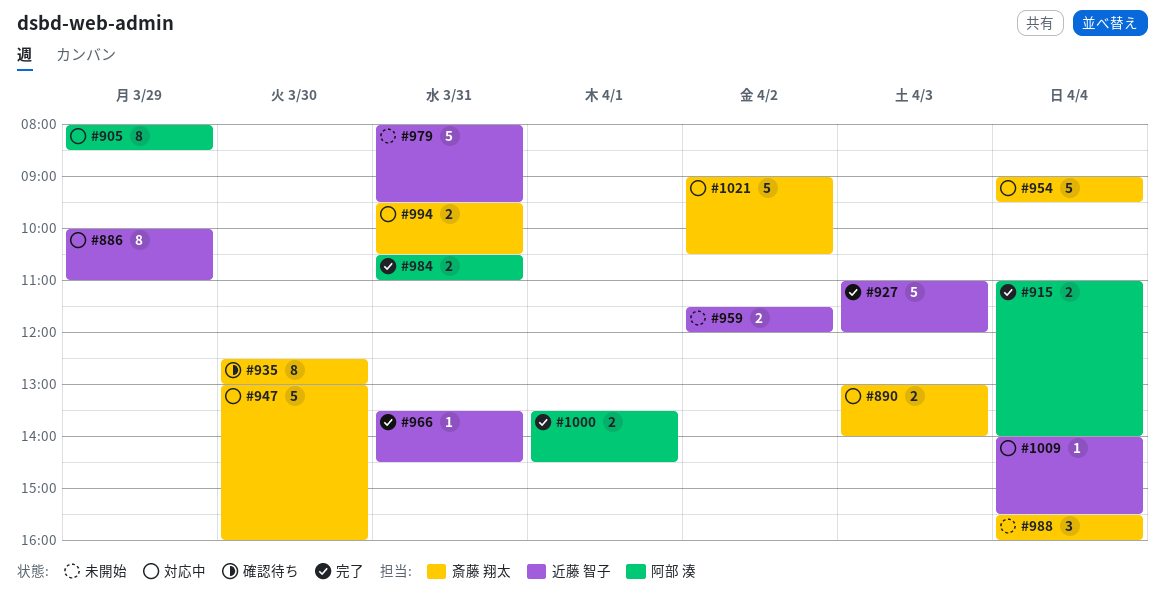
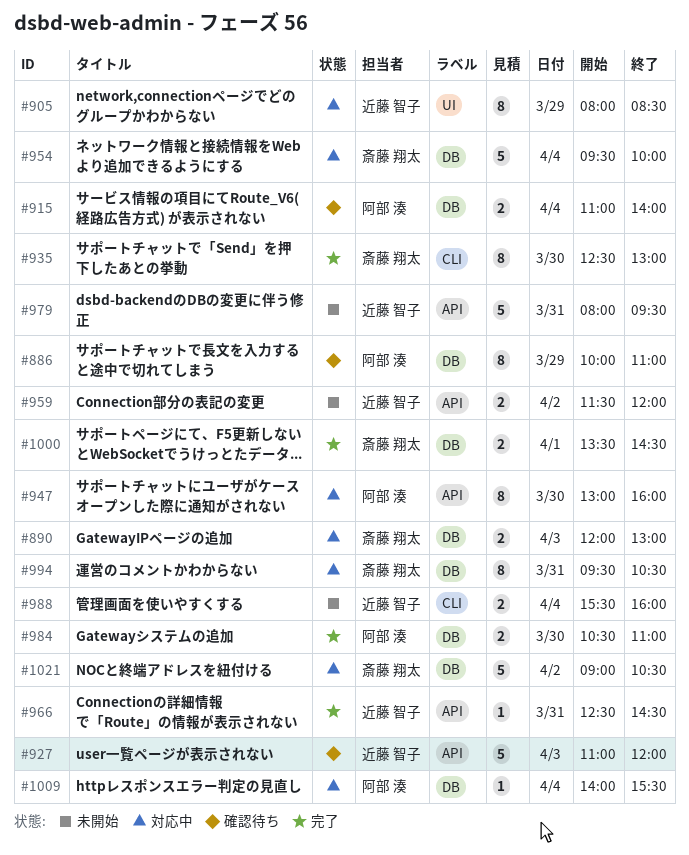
#886, status: 対応中 -> 確認待ち
#886, owner: 近藤 智子 -> 阿部 湊
#890, begins: 13:00 -> 12:00
#890, ends: 14:00 -> 13:00
#905, owner: 阿部 湊 -> 近藤 智子
#915, status: 完了 -> 確認待ち
#927, status: 完了 -> 確認待ち
#935, status: 確認待ち -> 完了
#947, owner: 斎藤 翔太 -> 阿部 湊
#947, estimate: 5 -> 8
#954, begins: 09:00 -> 09:30
#954, ends: 09:30 -> 10:00
#966, begins: 13:30 -> 12:30
#984, day: Mar 31 -> Mar 30
#988, owner: 斎藤 翔太 -> 近藤 智子
#988, estimate: 3 -> 2
#994, estimate: 2 -> 8
#1000, owner: 阿部 湊 -> 斎藤 翔太
#1009, owner: 近藤 智子 -> 阿部 湊

